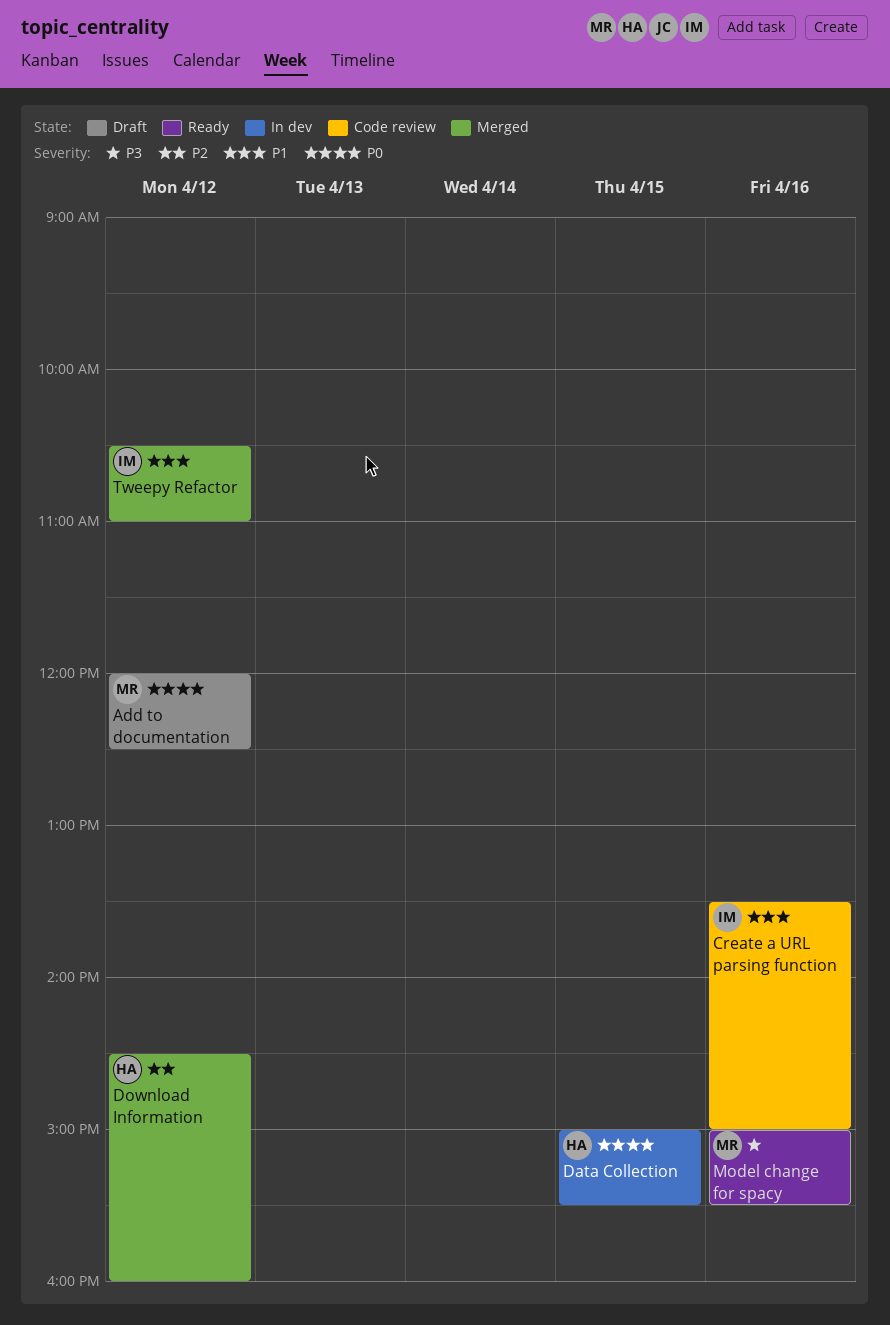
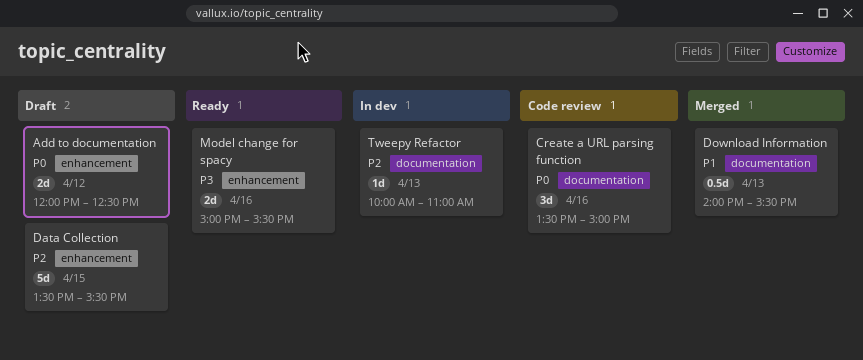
Create a URL parsing function, priority: P1 -> P0
Data Collection, status: In dev -> Draft
Data Collection, priority: P0 -> P2
Data Collection, begins: 15:00 -> 13:30
Download Information, priority: P2 -> P1
Download Information, day: Apr 12 -> Apr 13
Download Information, begins: 14:30 -> 14:00
Download Information, ends: 16:00 -> 15:30
Tweepy Refactor, status: Merged -> In dev
Tweepy Refactor, priority: P1 -> P2
Tweepy Refactor, day: Apr 12 -> Apr 13
Tweepy Refactor, begins: 10:30 -> 10:00

